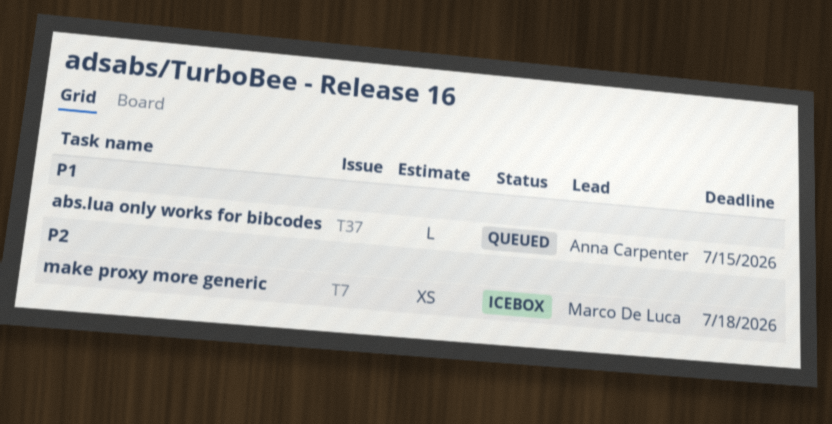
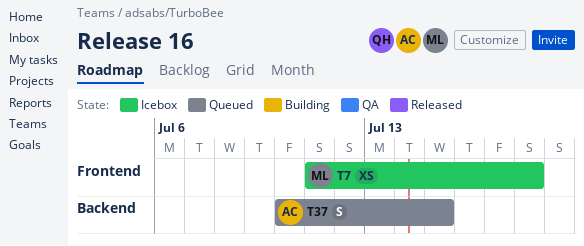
T37, estimate: L -> S

